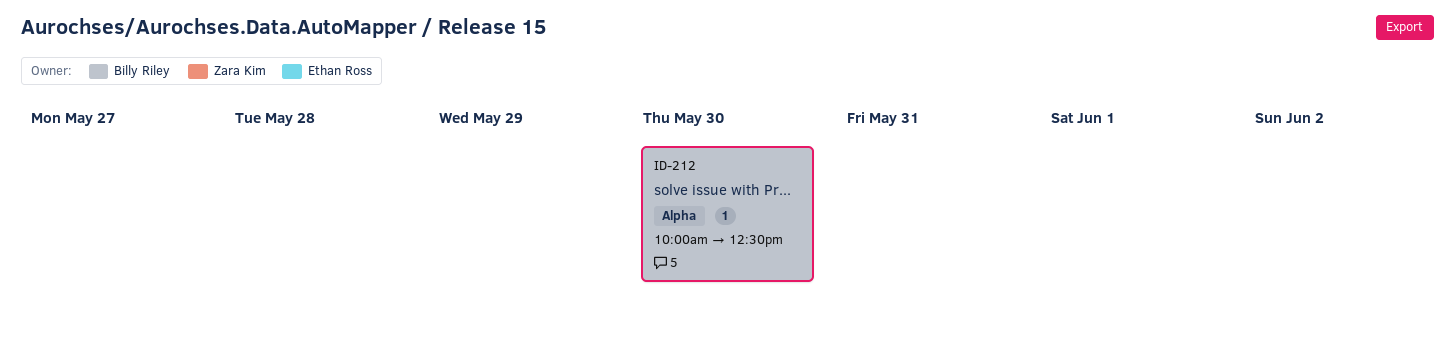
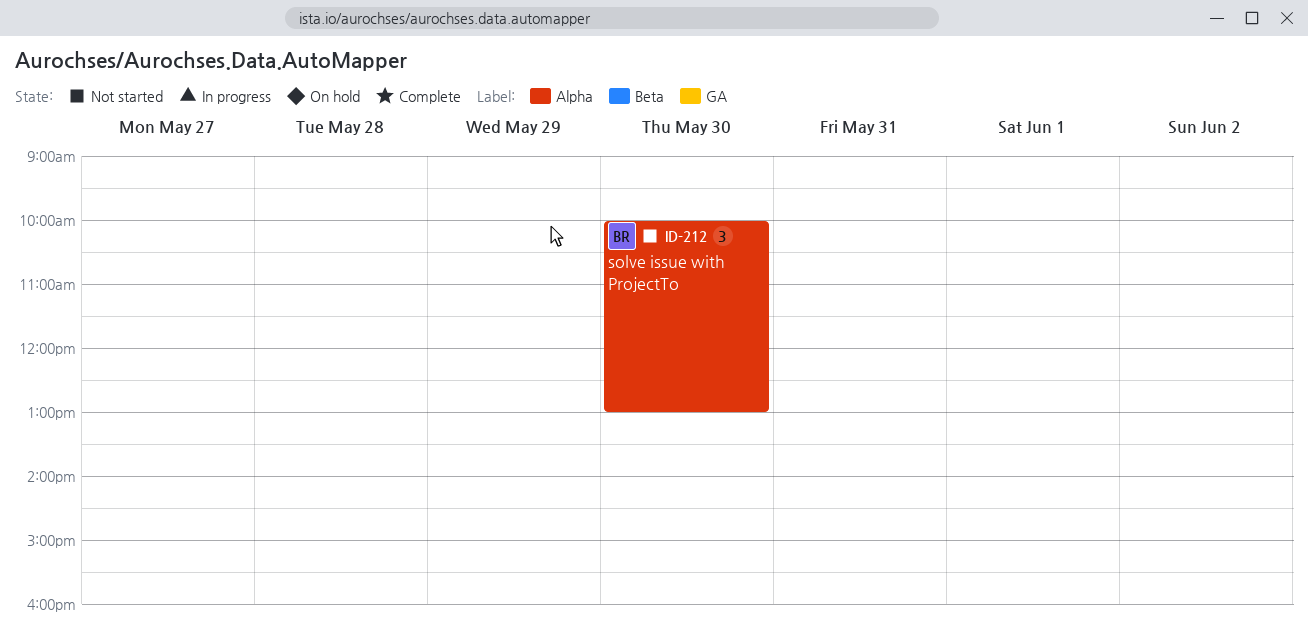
ID-212, estimate: 1 -> 3
ID-212, ends: 12:30 -> 13:00

